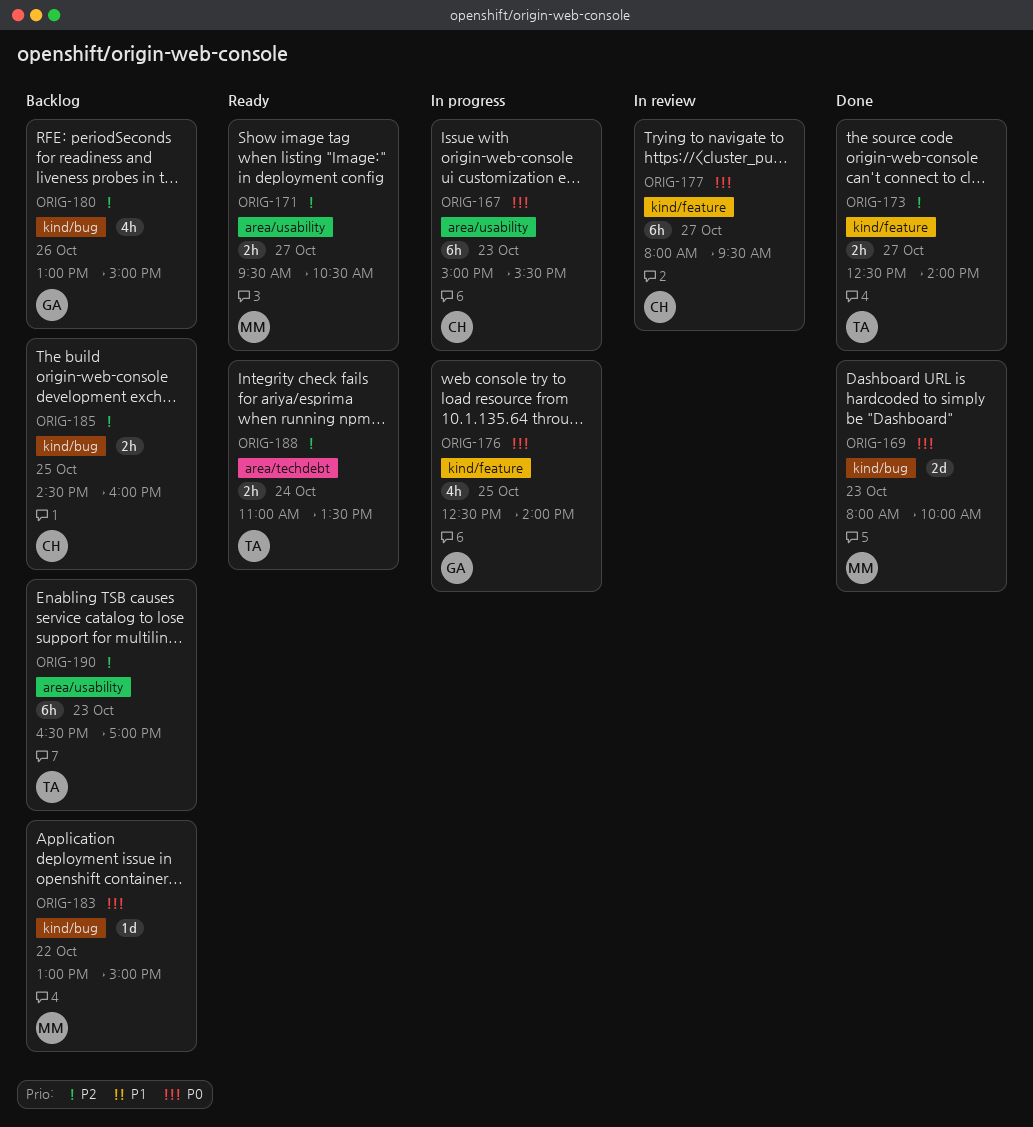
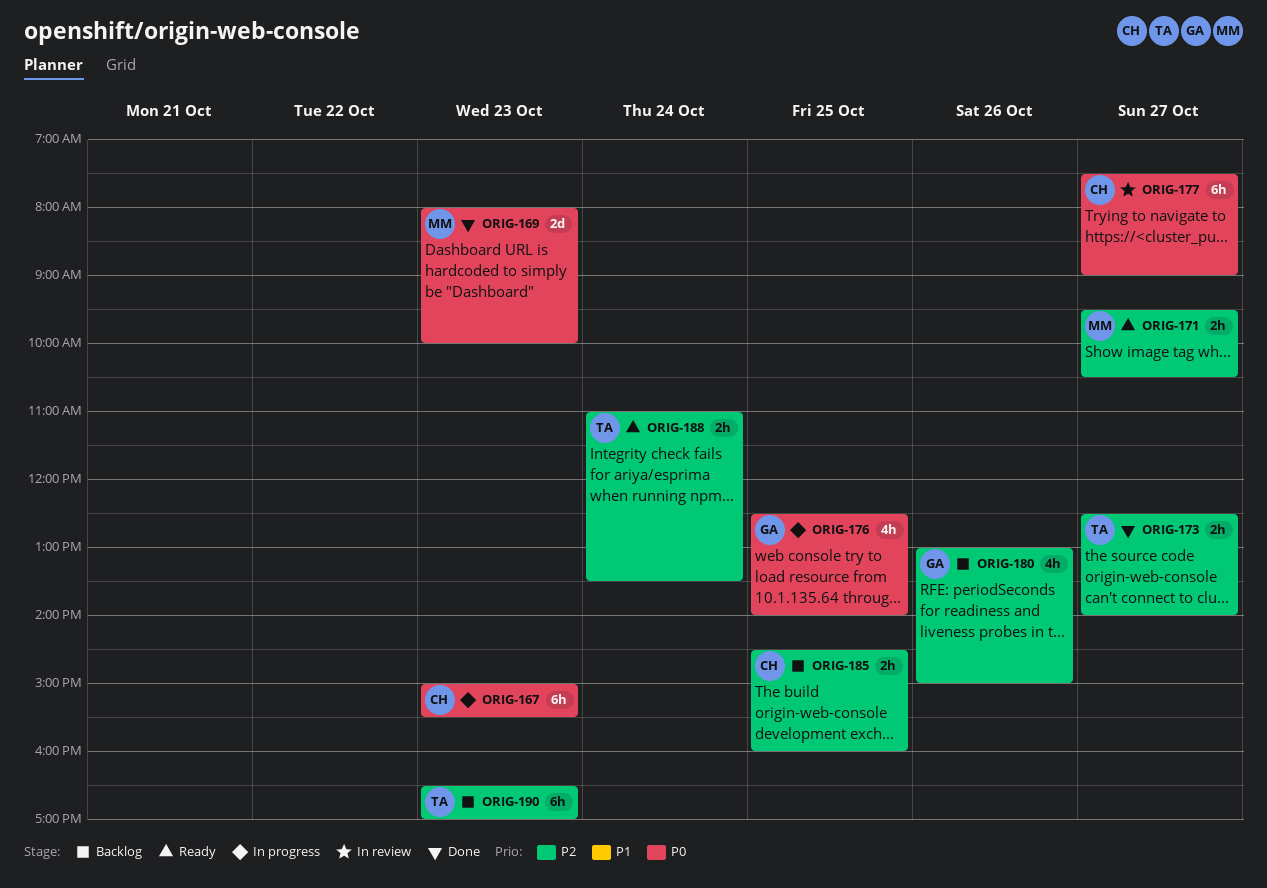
ORIG-177, begins: 08:00 -> 07:30
ORIG-177, ends: 09:30 -> 09:00
ORIG-183: present -> none

